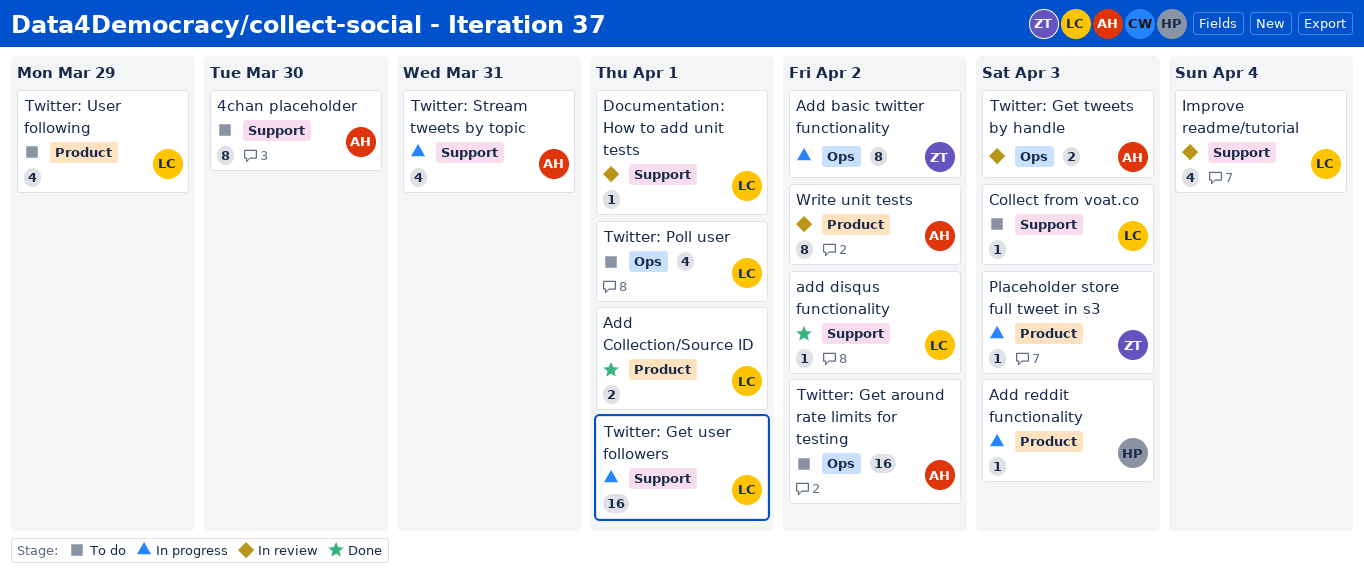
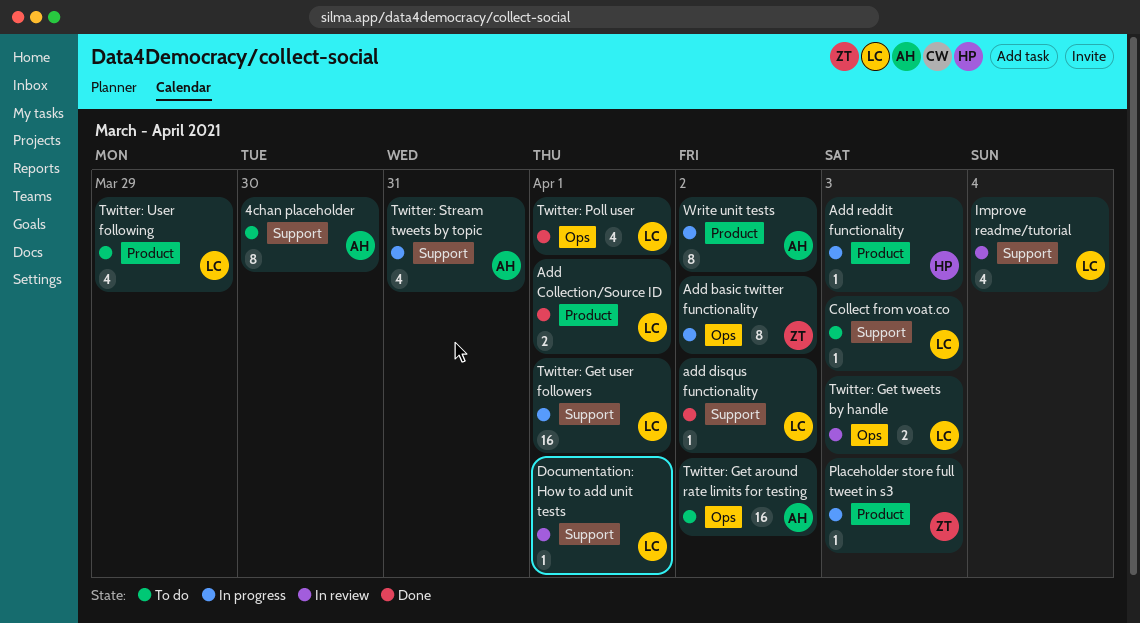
Twitter: Get tweets by handle, owner: AH -> LC
Twitter: Poll user, status: To do -> Done
Write unit tests, status: In review -> In progress

